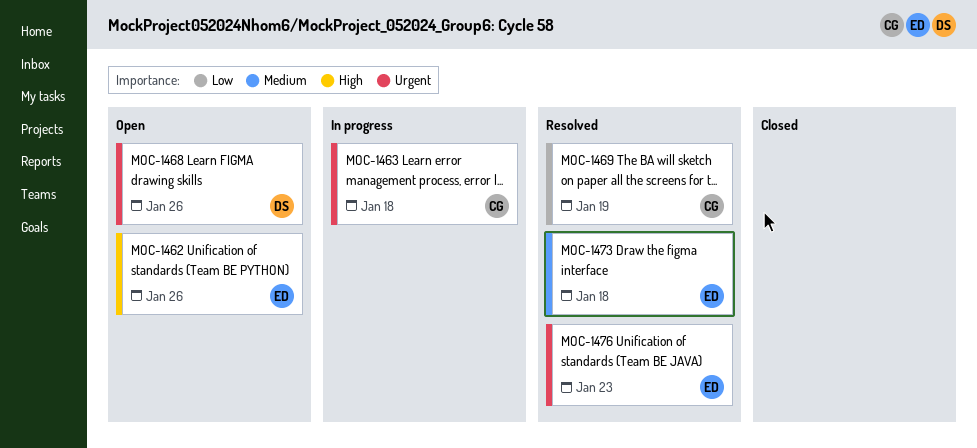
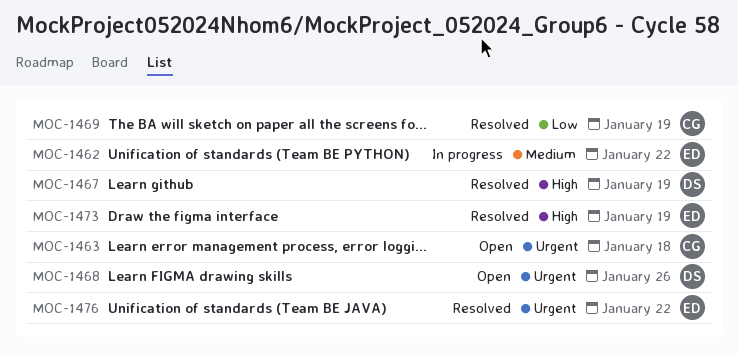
MOC-1462, status: Open -> In progress
MOC-1462, priority: High -> Medium
MOC-1462, due: Jan 26 -> Jan 22
MOC-1463, status: In progress -> Open
MOC-1467: none -> present
MOC-1473, priority: Medium -> High
MOC-1473, due: Jan 18 -> Jan 19
MOC-1476, due: Jan 23 -> Jan 22

